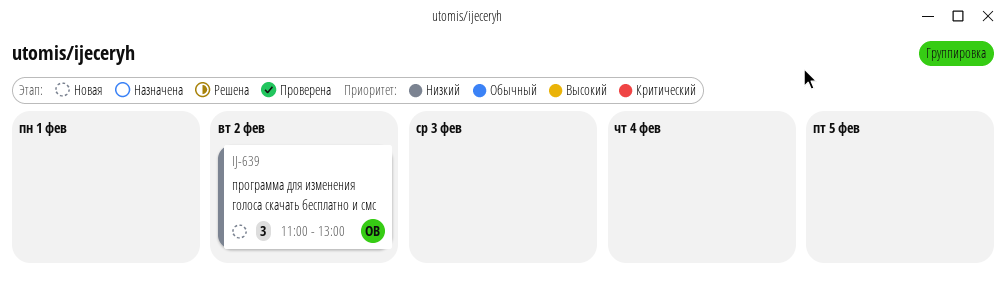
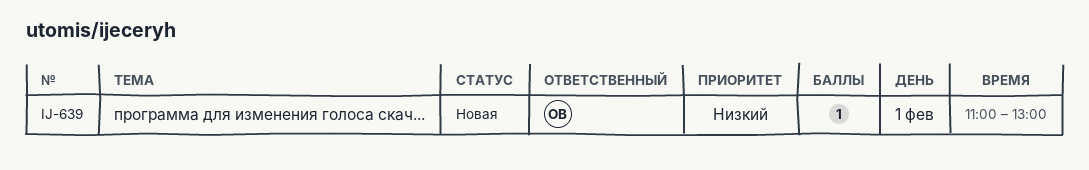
IJ-639, estimate: 3 -> 1
IJ-639, day: Feb 2 -> Feb 1

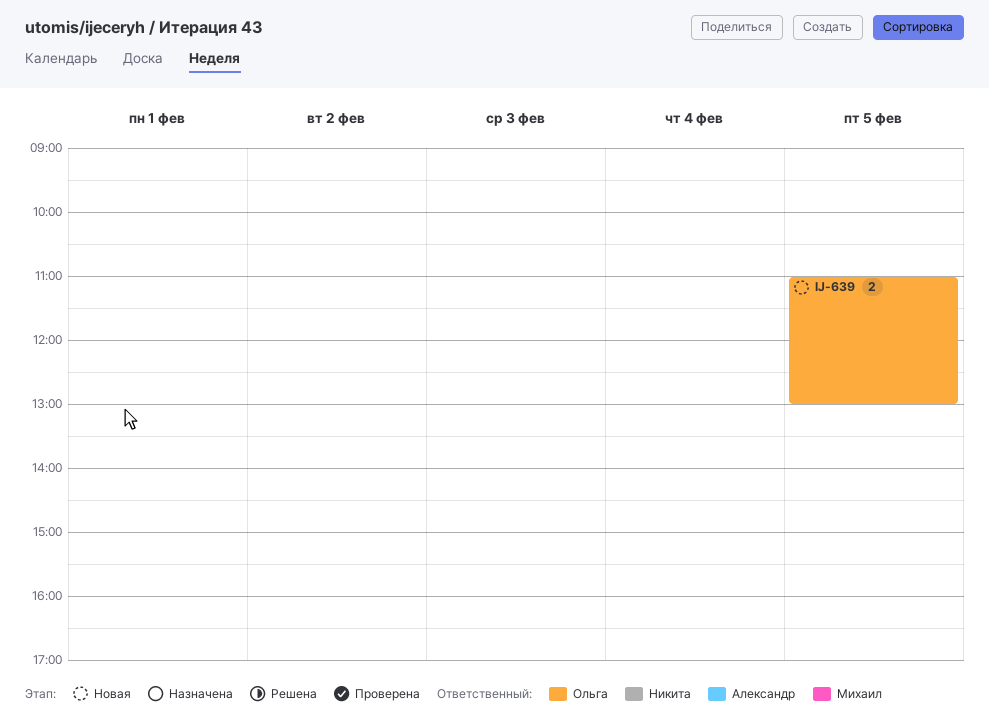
IJ-639, estimate: 1 -> 2
IJ-639, day: Feb 1 -> Feb 5

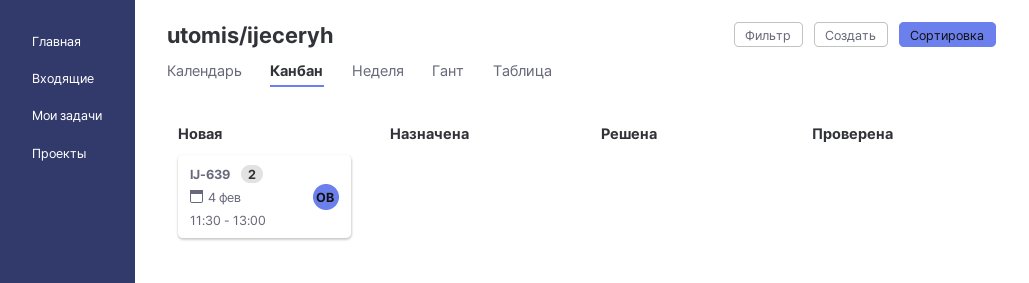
IJ-639, day: Feb 5 -> Feb 4
IJ-639, begins: 11:00 -> 11:30

